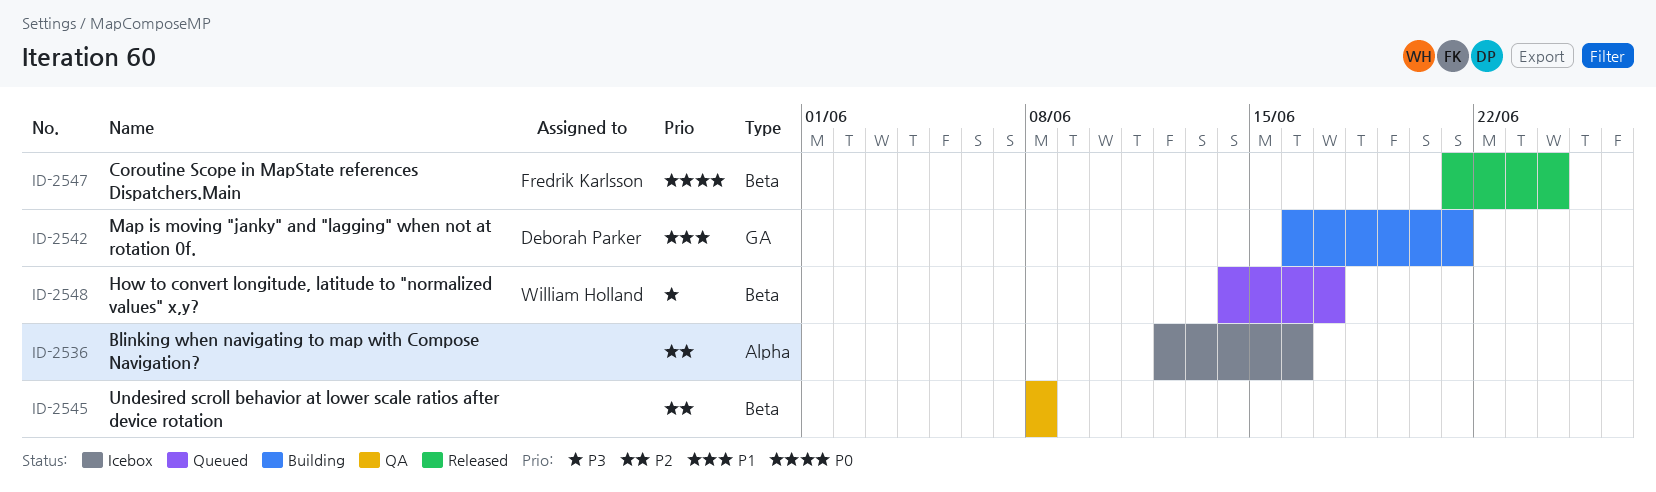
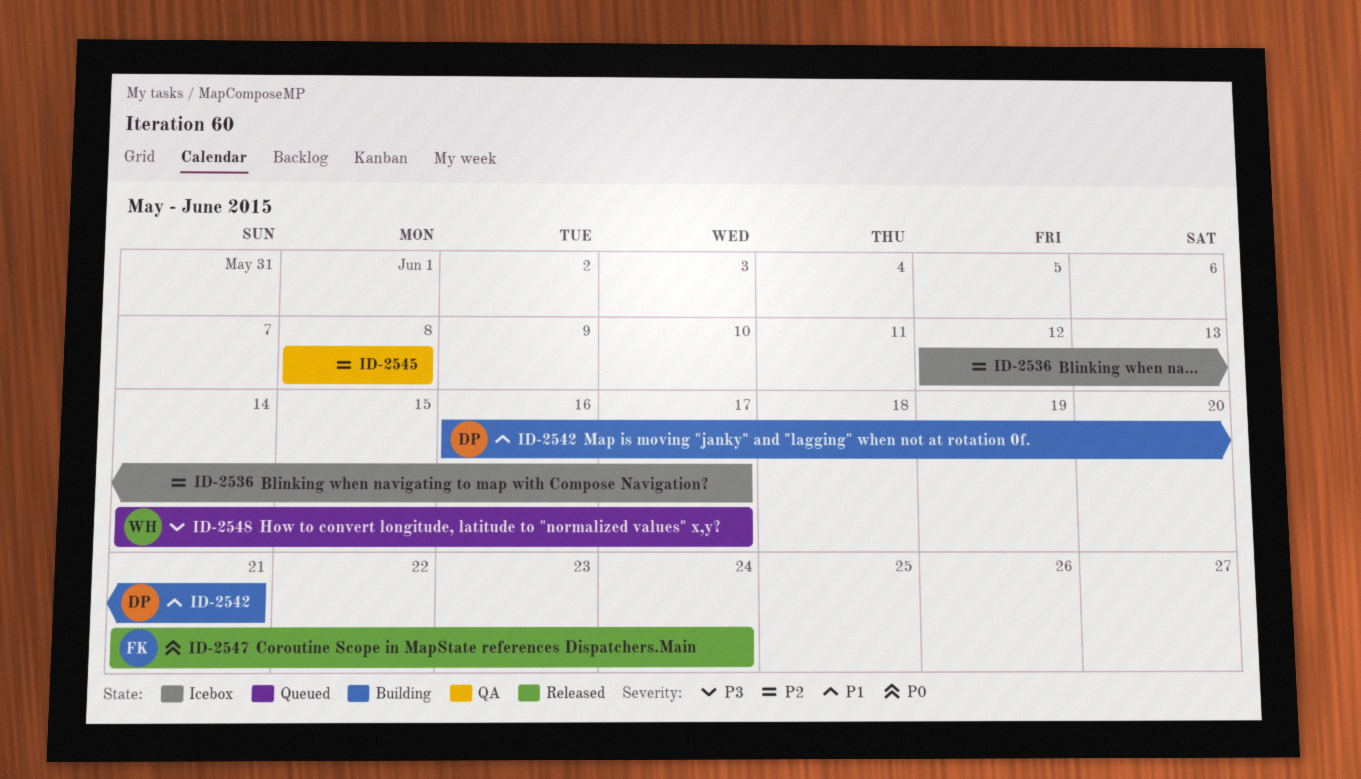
ID-2536, due: Jun 16 -> Jun 17

